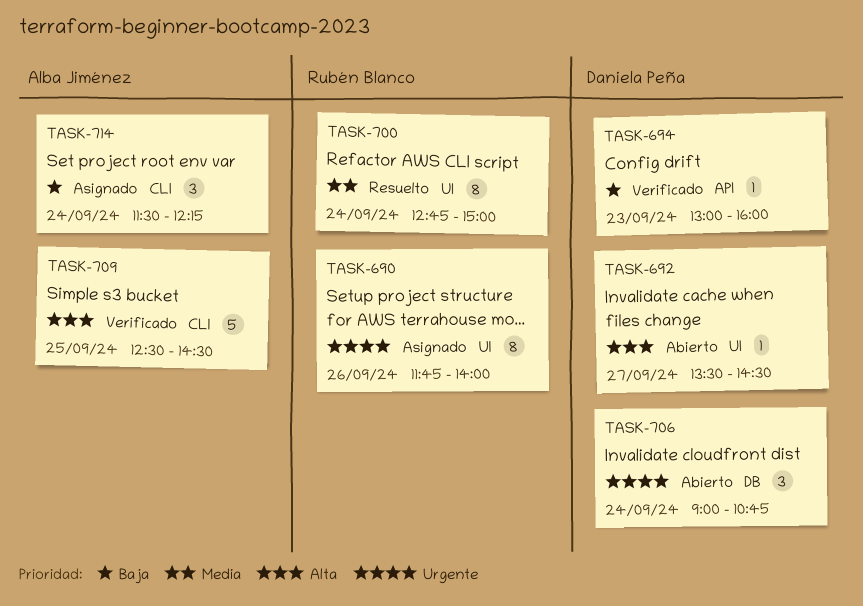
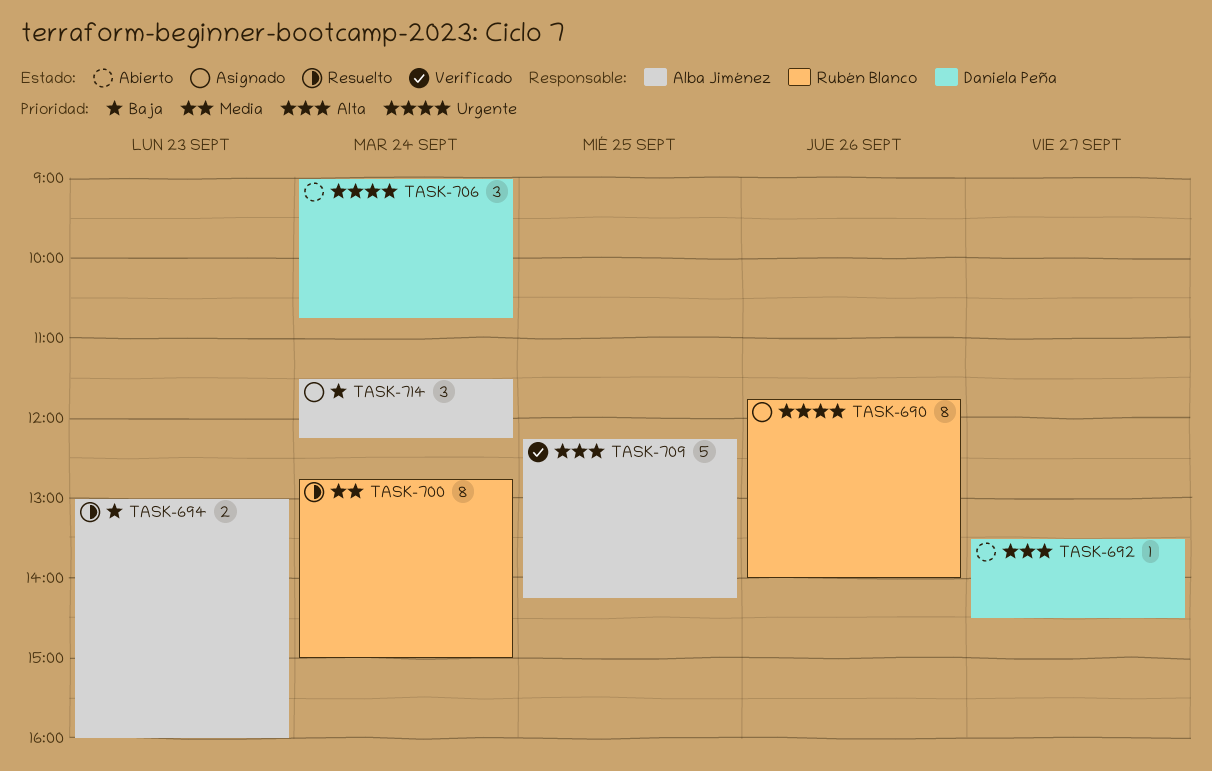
TASK-694, status: Verificado -> Resuelto
TASK-694, owner: Daniela Peña -> Alba Jiménez
TASK-694, estimate: 1 -> 2
TASK-709, begins: 12:30 -> 12:15
TASK-709, ends: 14:30 -> 14:15

